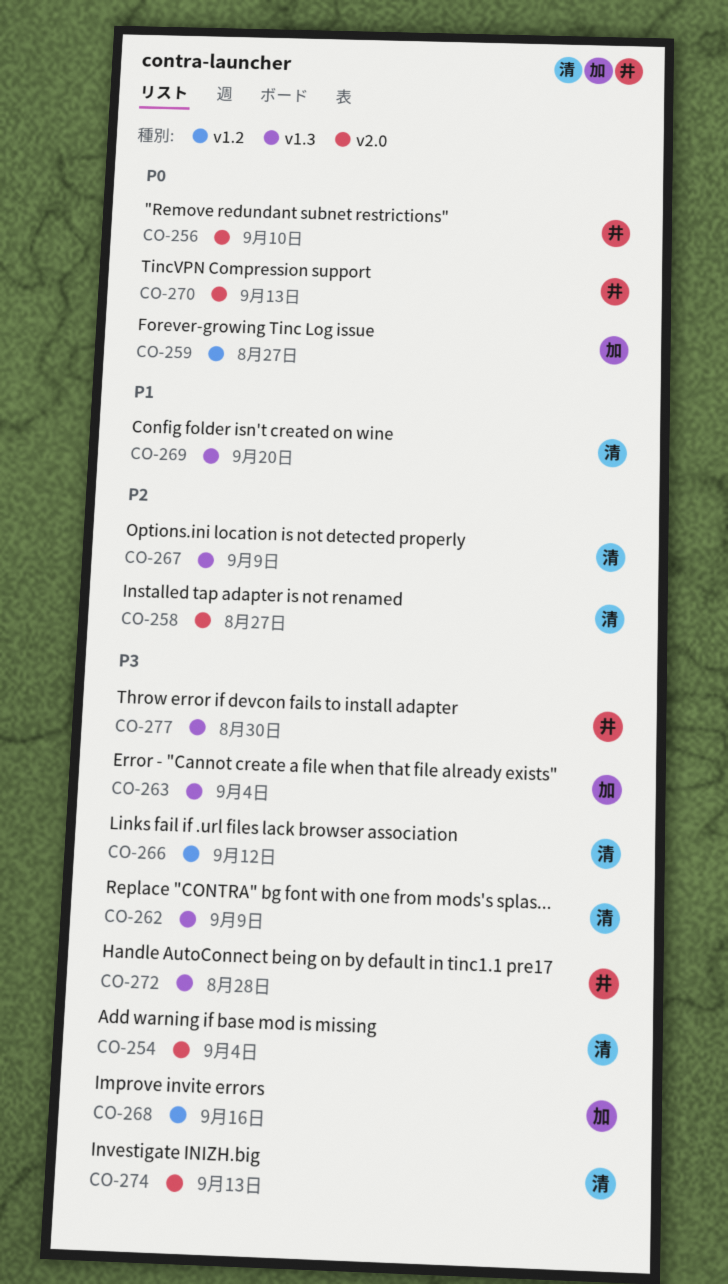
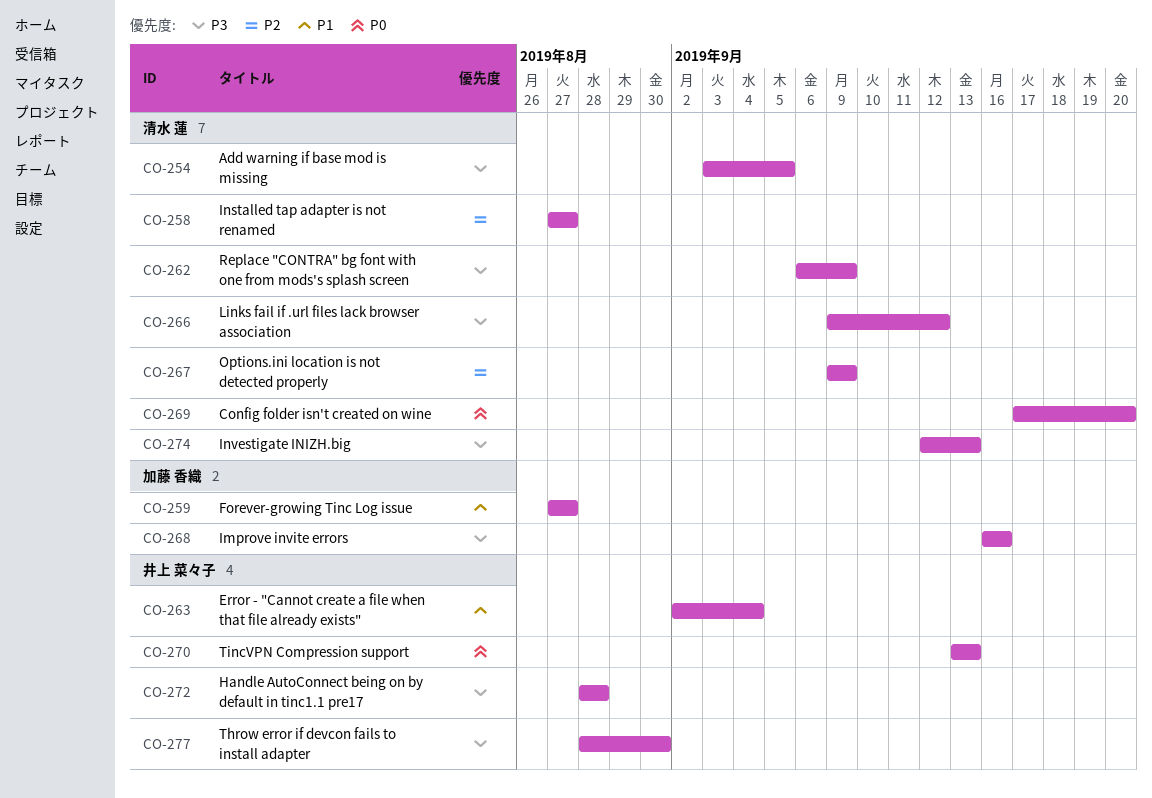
CO-254, due: Sep 4 -> Sep 5
CO-256: present -> none
CO-259, priority: P0 -> P1
CO-263, owner: 加藤 香織 -> 井上 菜々子
CO-263, priority: P3 -> P1
CO-269, priority: P1 -> P0

